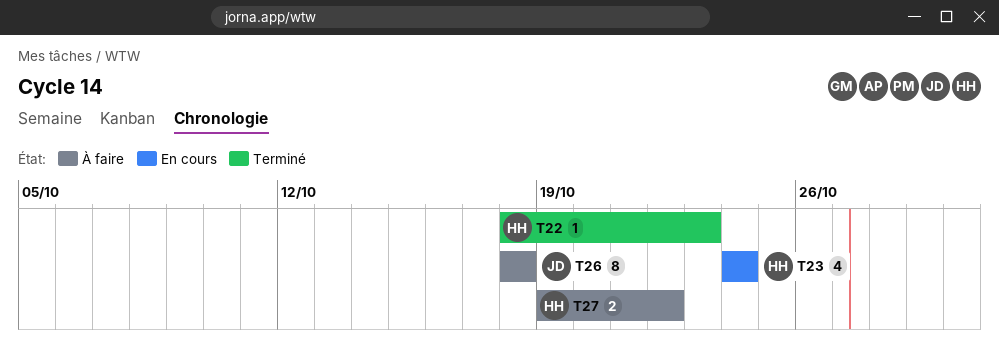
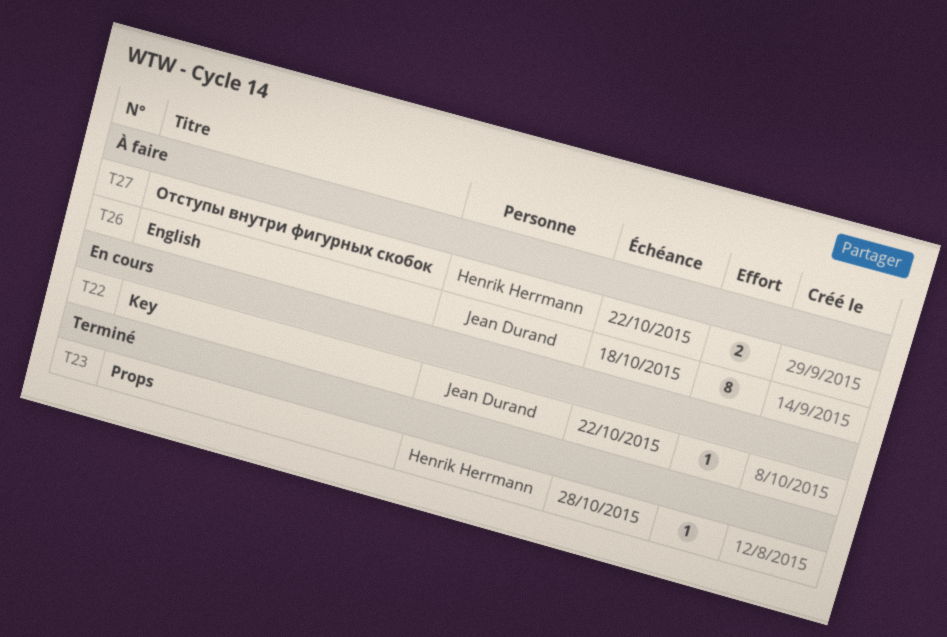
T22, status: Terminé -> En cours
T22, owner: Henrik Herrmann -> Jean Durand
T22, due: Oct 23 -> Oct 22
T23, status: En cours -> Terminé
T23, estimate: 4 -> 1
T23, due: Oct 24 -> Oct 28

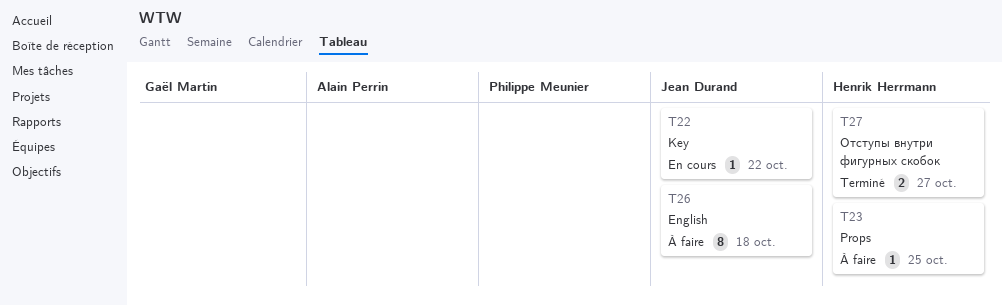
T23, status: Terminé -> À faire
T23, due: Oct 28 -> Oct 25
T27, status: À faire -> Terminé
T27, due: Oct 22 -> Oct 27

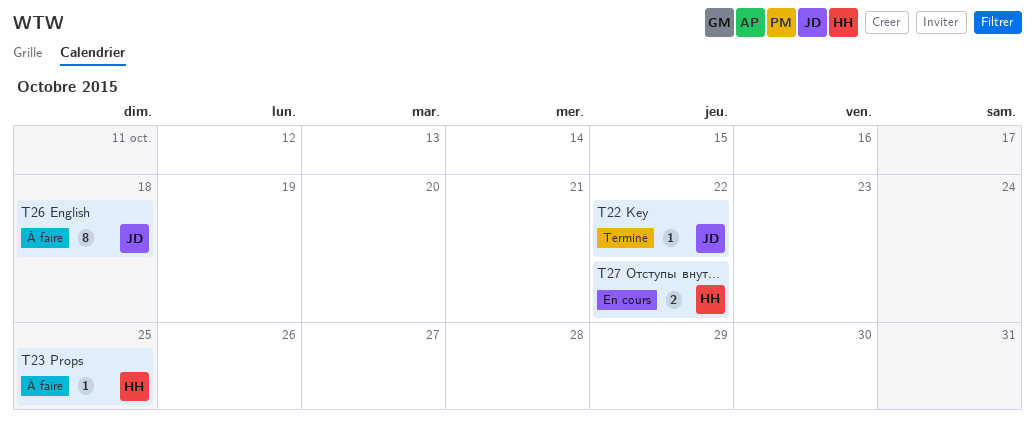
T22, status: En cours -> Terminé
T27, status: Terminé -> En cours
T27, due: Oct 27 -> Oct 22

